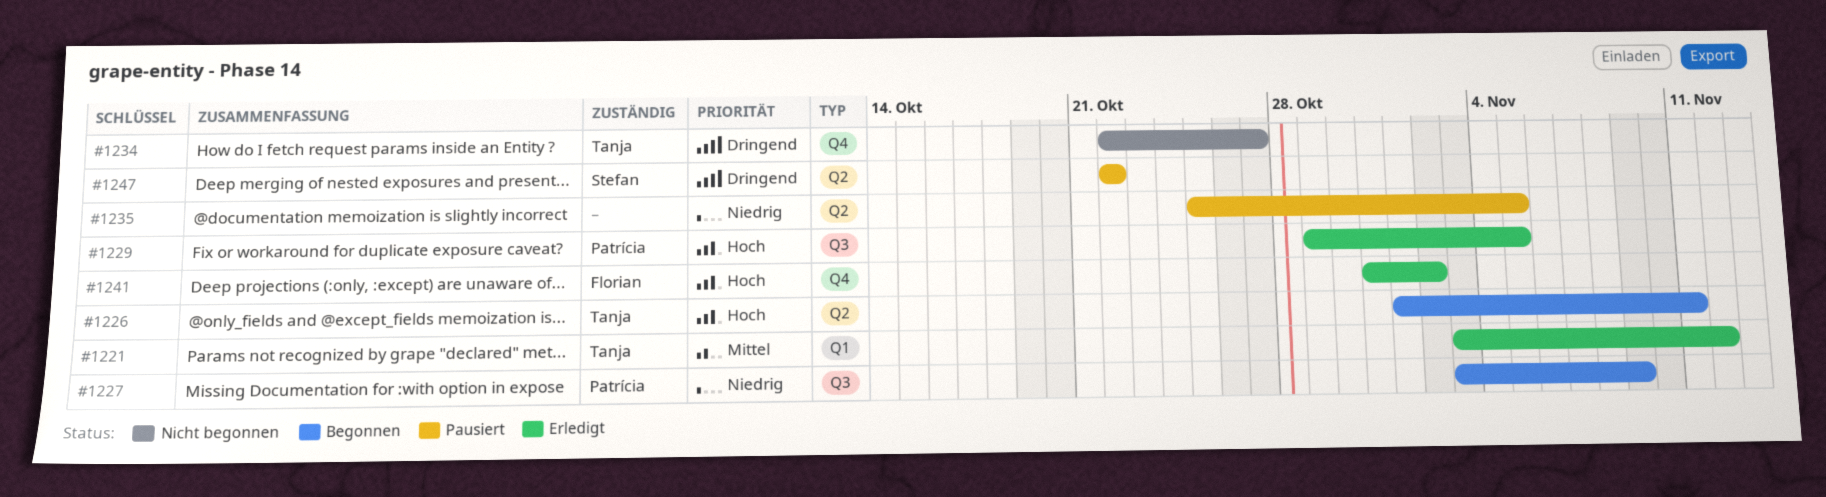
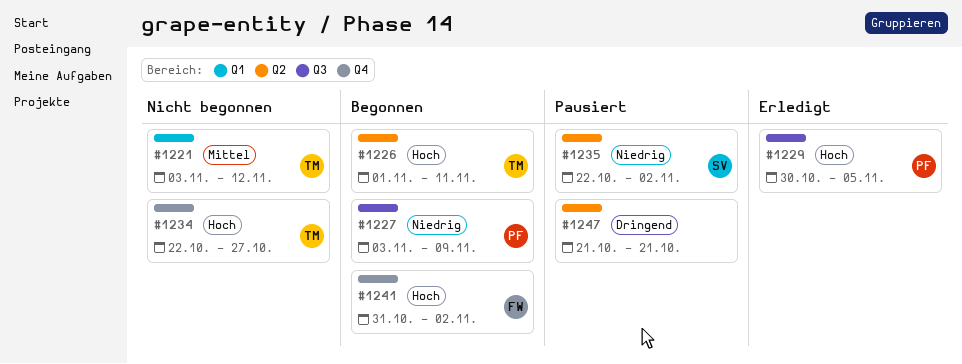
#1221, status: Erledigt -> Nicht begonnen
#1229, start: Oct 29 -> Oct 30
#1234, priority: Dringend -> Hoch
#1235, owner: none -> Stefan
#1235, start: Oct 25 -> Oct 22
#1235, due: Nov 5 -> Nov 2
#1241, status: Erledigt -> Begonnen
#1247, owner: Stefan -> none
#1247, start: Oct 22 -> Oct 21
#1247, due: Oct 22 -> Oct 21

